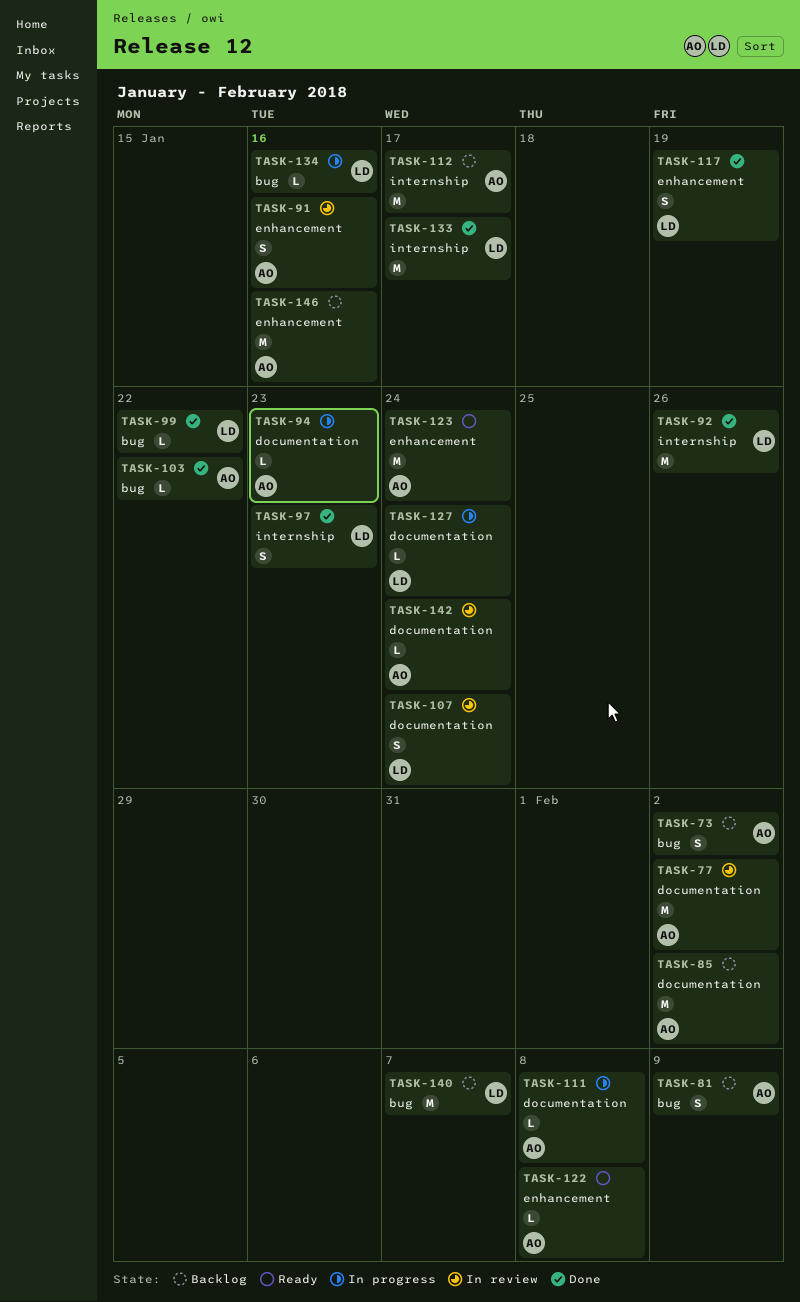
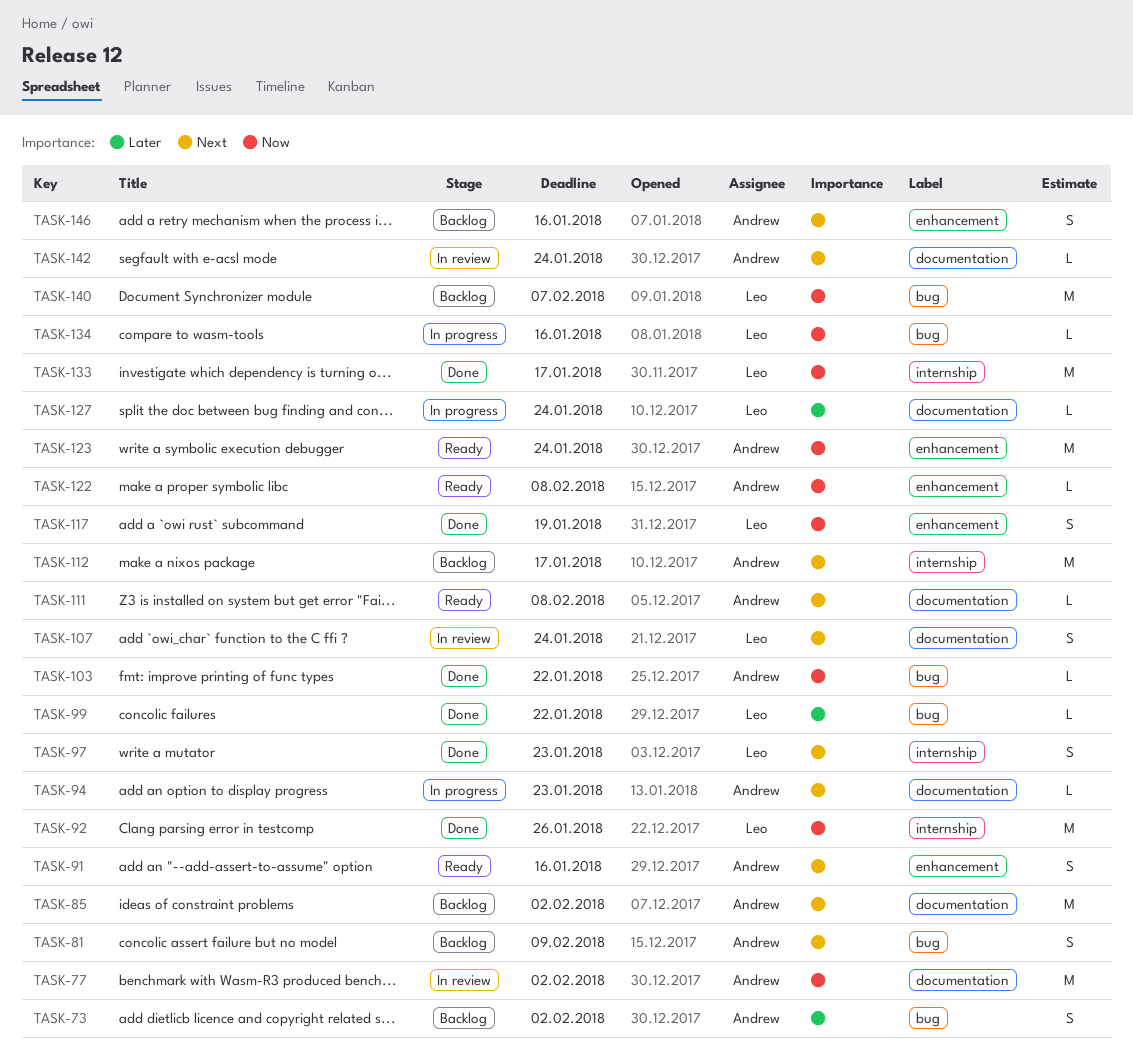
TASK-91, status: In review -> Ready
TASK-111, status: In progress -> Ready
TASK-146, estimate: M -> S

